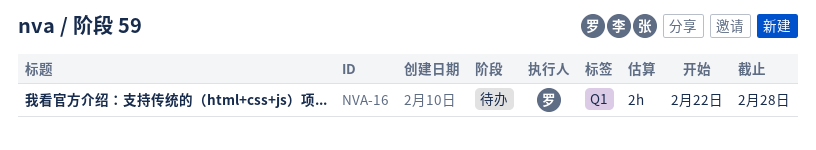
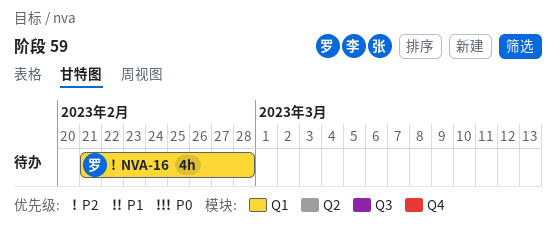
NVA-16, estimate: 2h -> 4h
NVA-16, start: Feb 22 -> Feb 21

